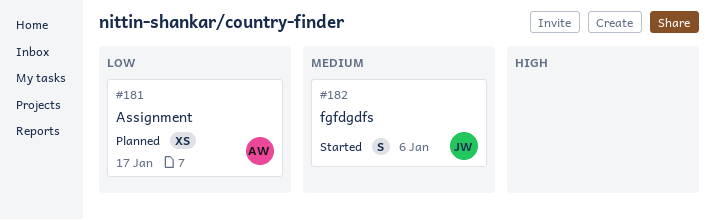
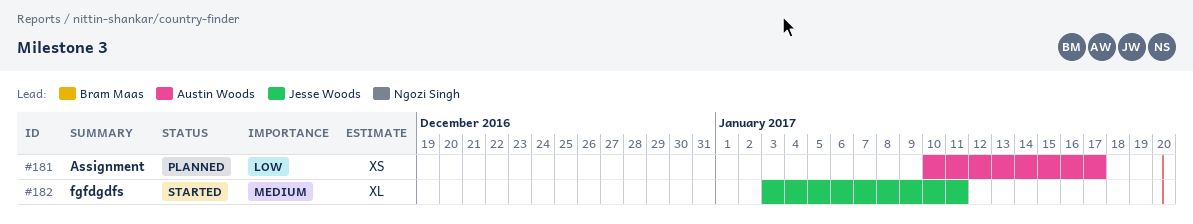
#182, estimate: S -> XL
#182, due: Jan 6 -> Jan 11

